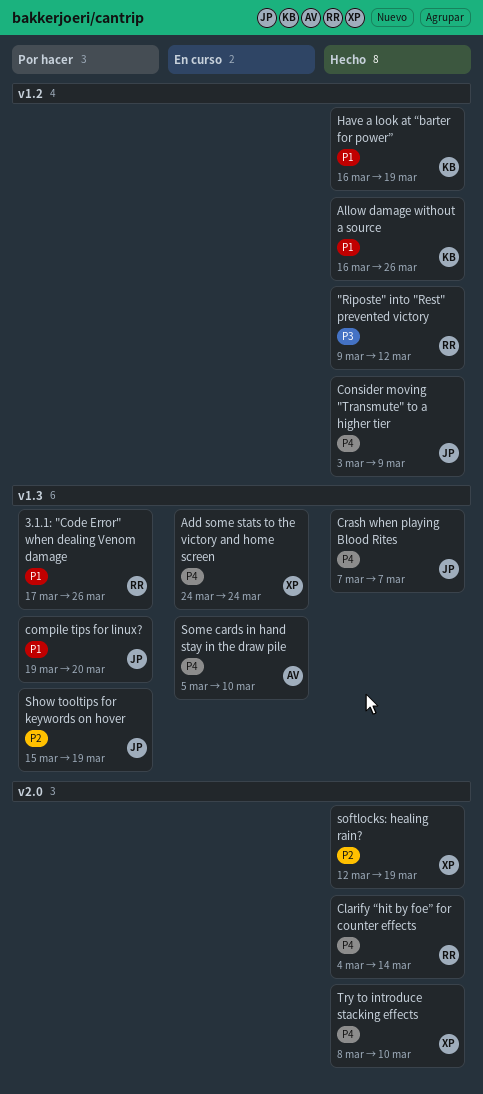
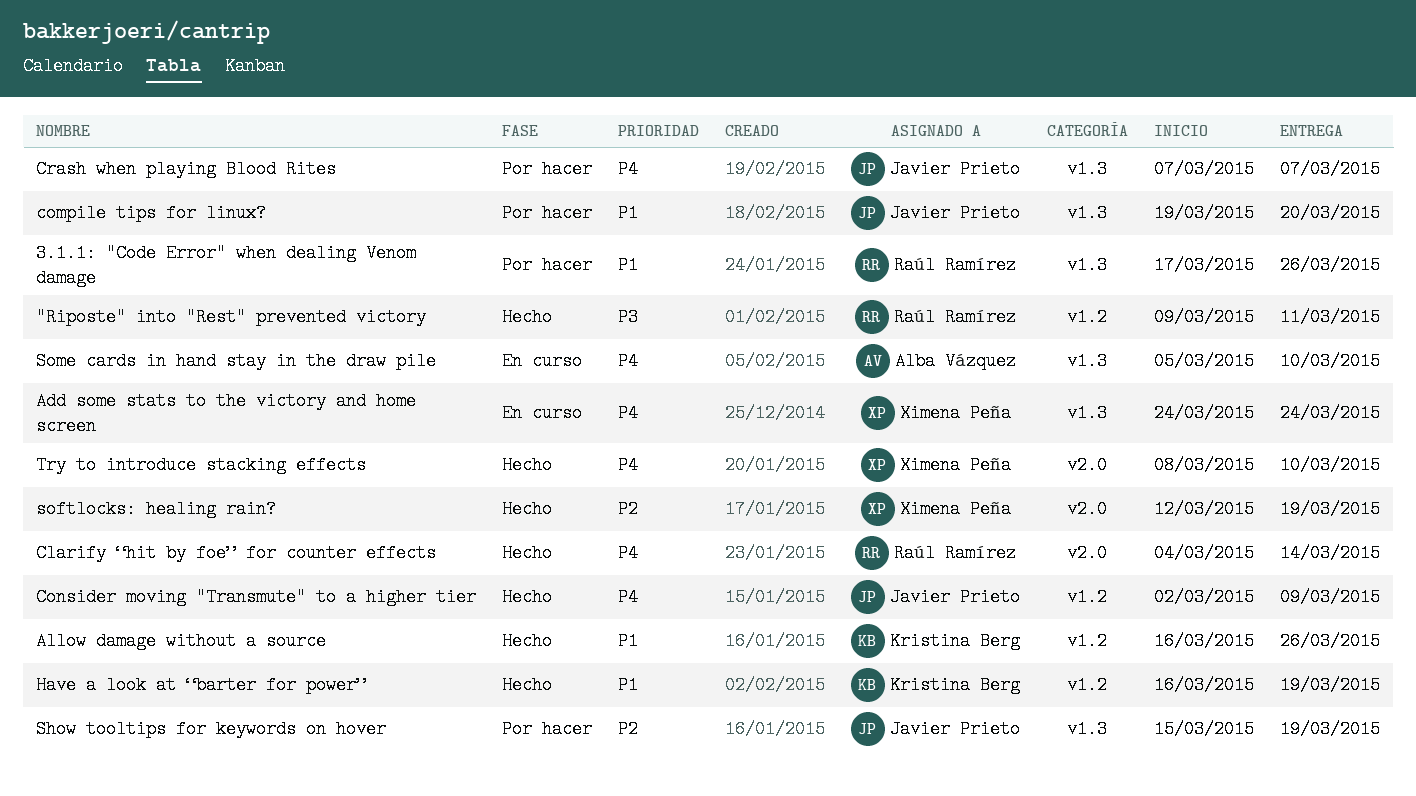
"Riposte" into "Rest" prevented victory, due: Mar 12 -> Mar 11
Consider moving "Transmute" to a higher tier, start: Mar 3 -> Mar 2
Crash when playing Blood Rites, status: Hecho -> Por hacer

